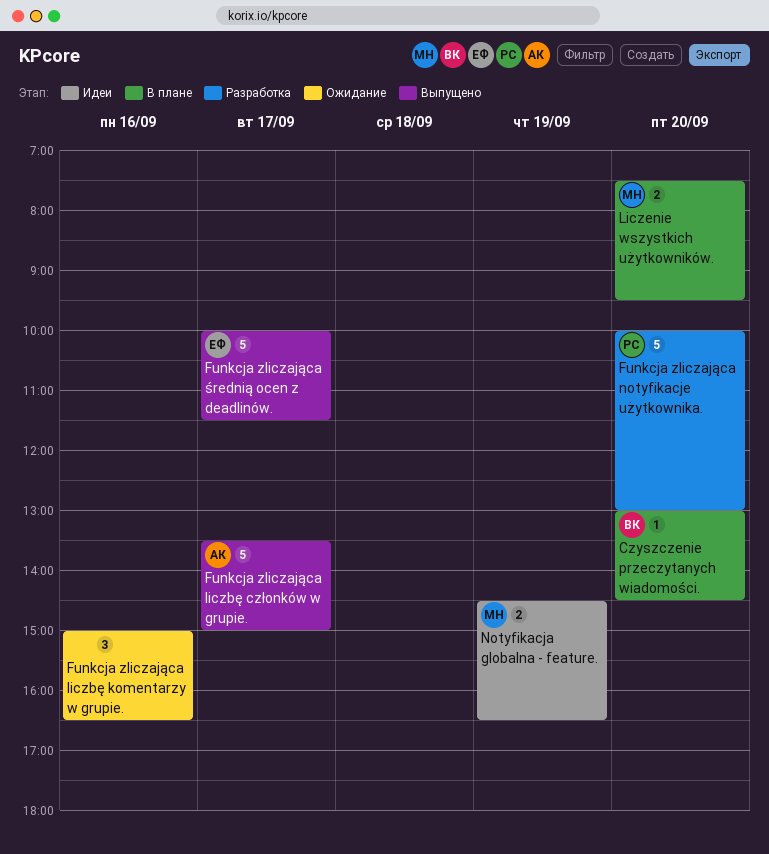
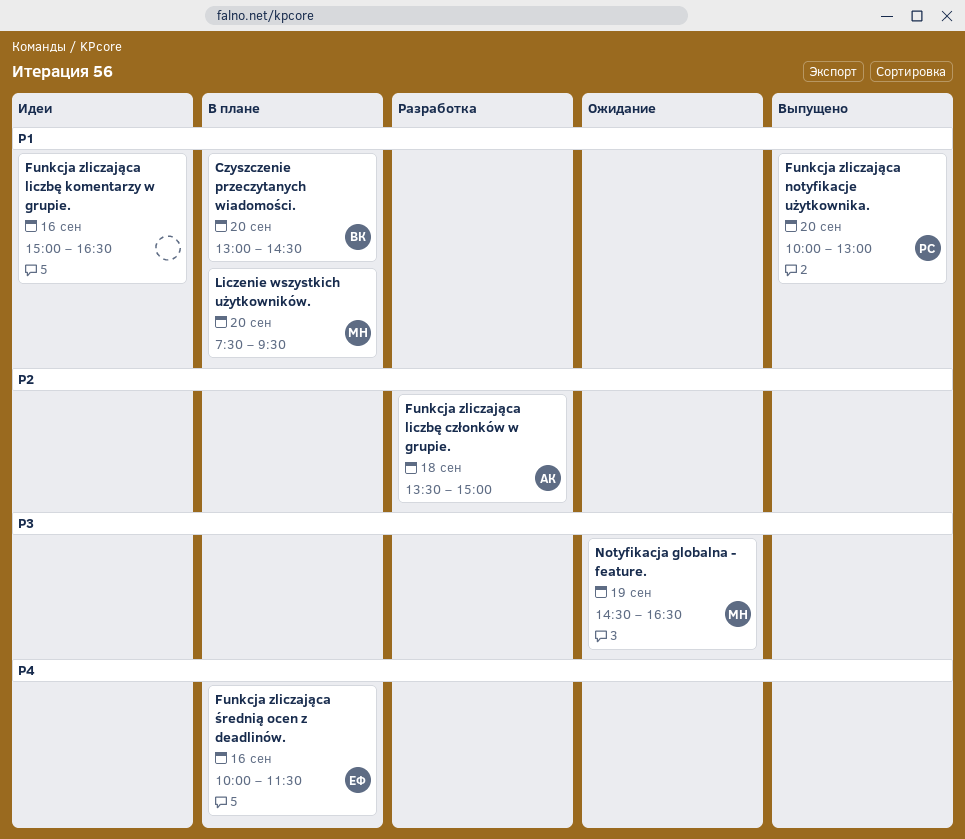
Funkcja zliczająca liczbę członków w grupie., status: Выпущено -> Разработка
Funkcja zliczająca liczbę członków w grupie., day: Sep 17 -> Sep 18
Funkcja zliczająca liczbę komentarzy w grupie., status: Ожидание -> Идеи
Funkcja zliczająca notyfikacje użytkownika., status: Разработка -> Выпущено
Funkcja zliczająca średnią ocen z deadlinów., status: Выпущено -> В плане
Funkcja zliczająca średnią ocen z deadlinów., day: Sep 17 -> Sep 16
Notyfikacja globalna - feature., status: Идеи -> Ожидание

